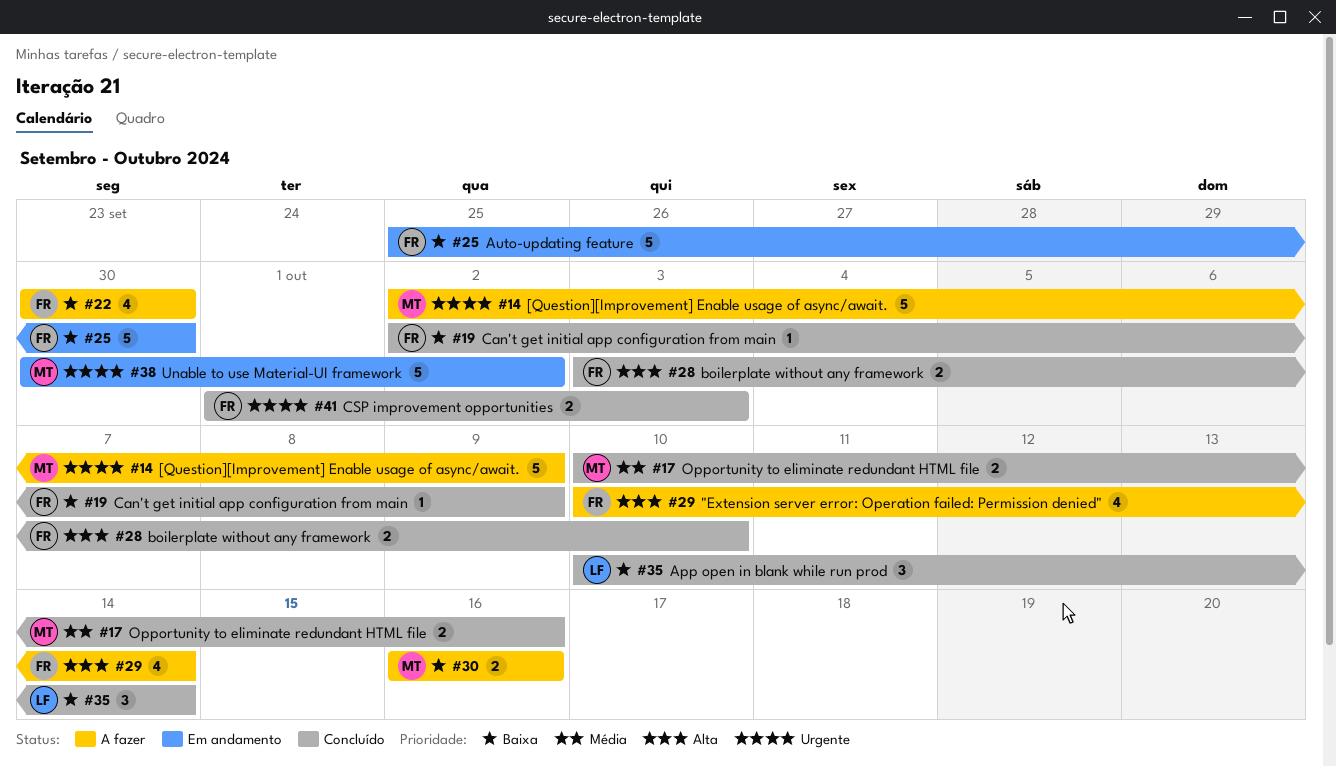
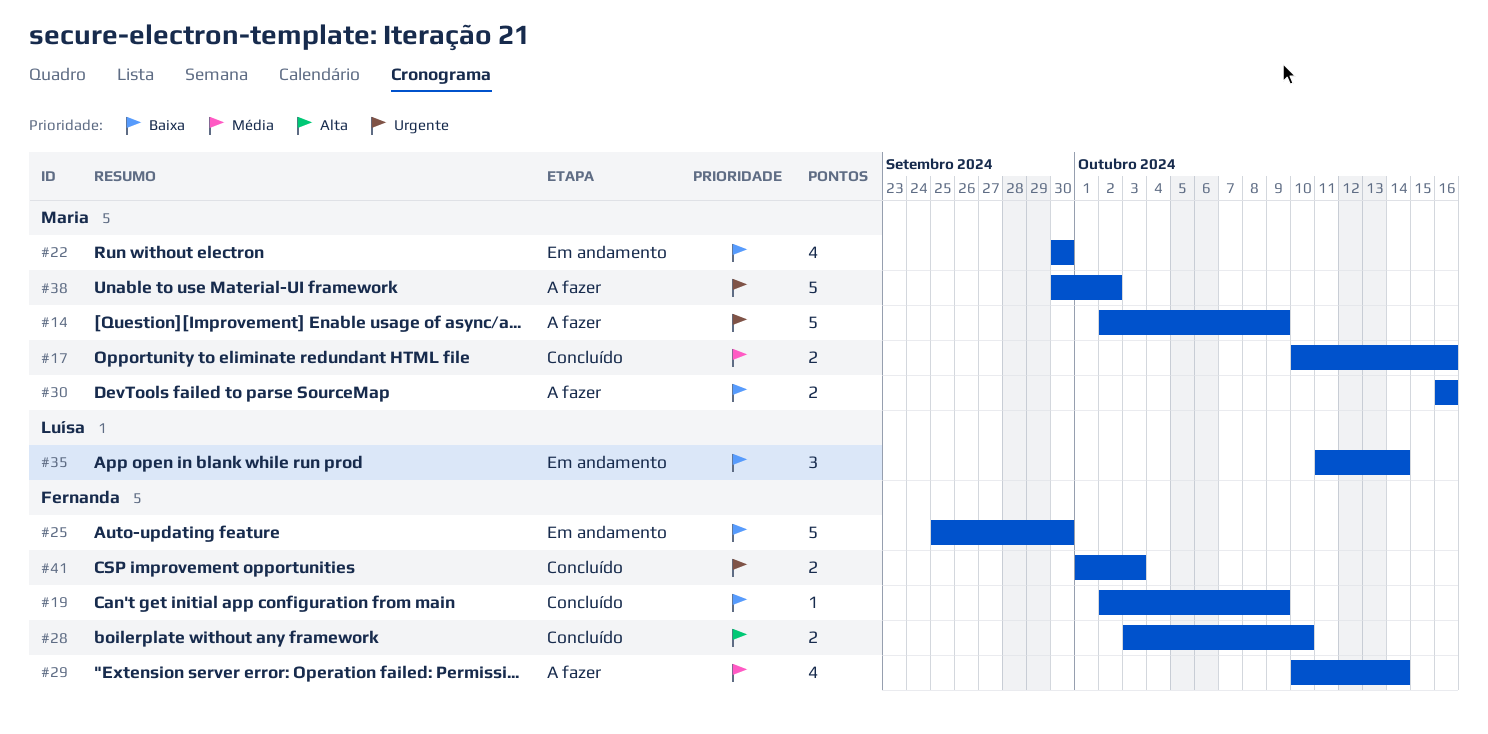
#22, status: A fazer -> Em andamento
#22, owner: Fernanda -> Maria
#29, priority: Alta -> Média
#35, status: Concluído -> Em andamento
#35, start: Oct 10 -> Oct 11
#38, status: Em andamento -> A fazer

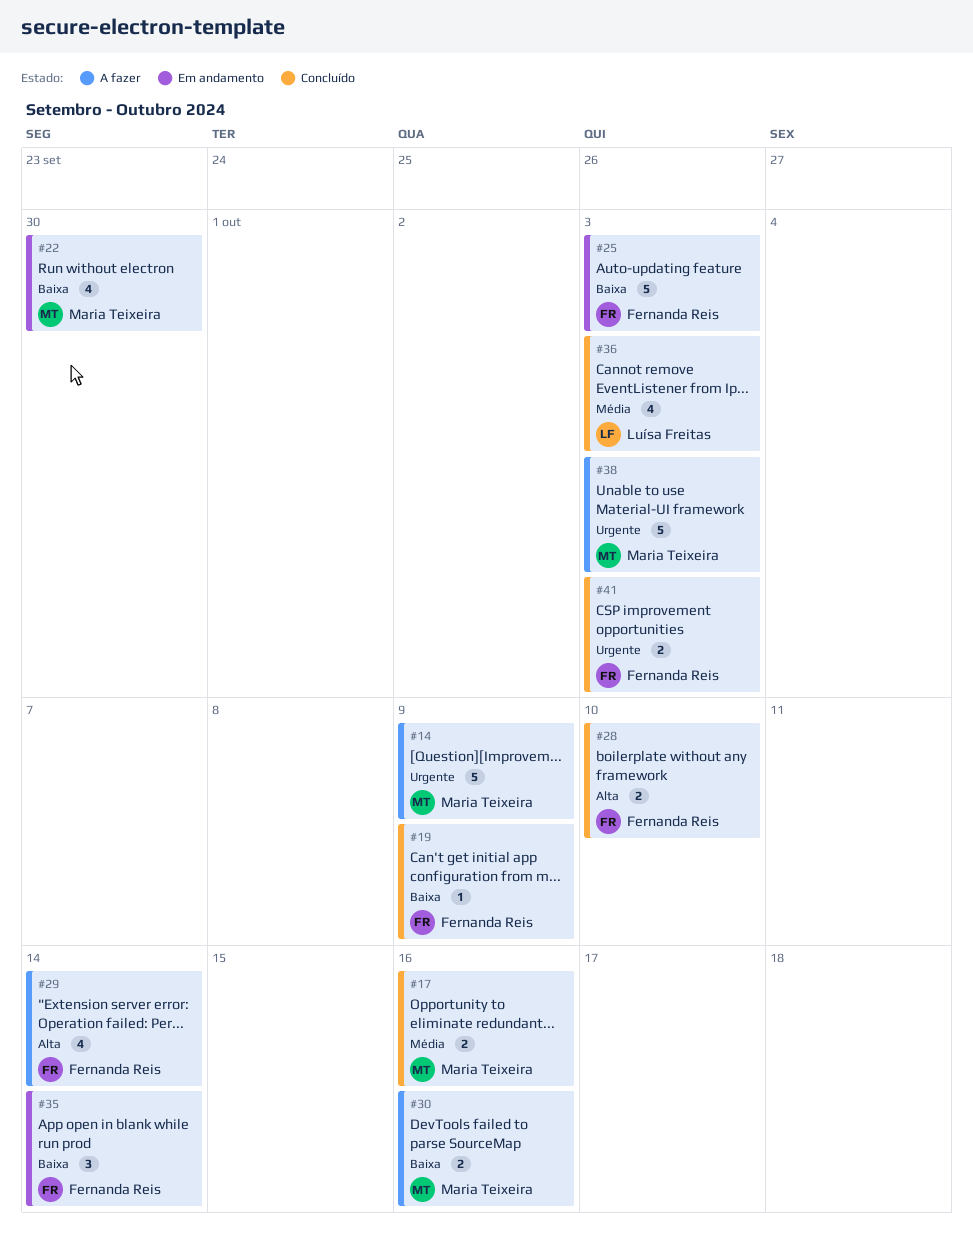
#25, due: Sep 30 -> Oct 3
#29, priority: Média -> Alta
#35, owner: Luísa Freitas -> Fernanda Reis
#36: none -> present
#38, due: Oct 2 -> Oct 3

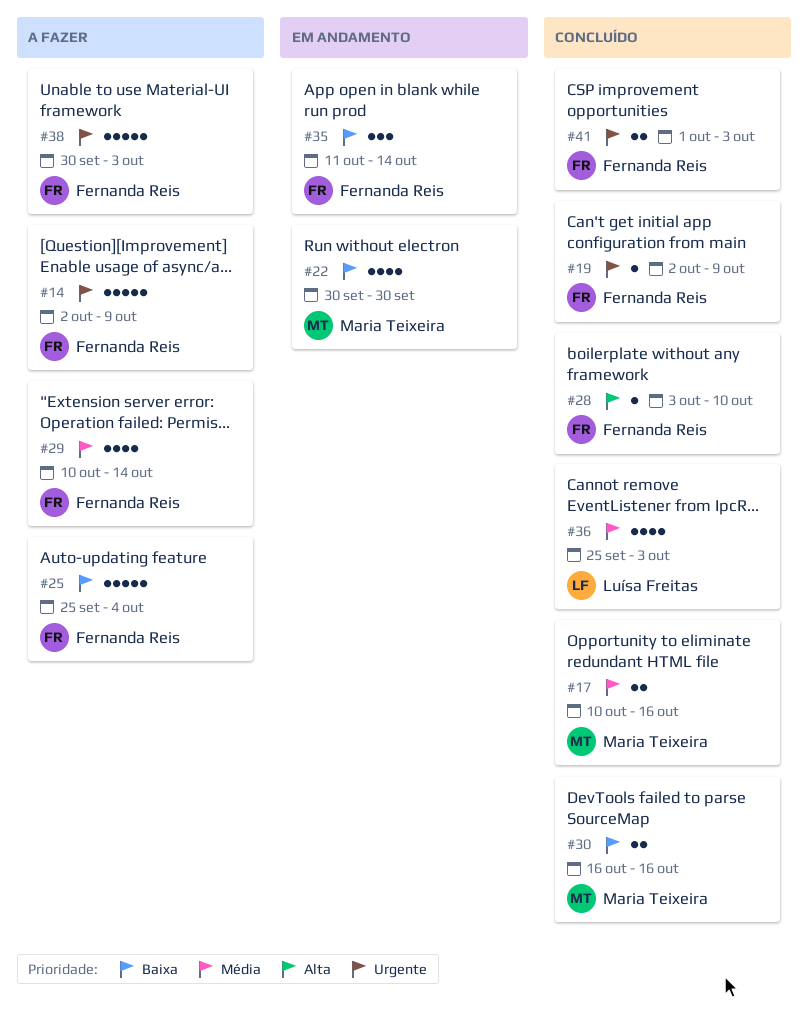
#14, owner: Maria Teixeira -> Fernanda Reis
#19, priority: Baixa -> Urgente
#25, status: Em andamento -> A fazer
#25, due: Oct 3 -> Oct 4
#28, estimate: 2 -> 1
#29, priority: Alta -> Média
#30, status: A fazer -> Concluído
#38, owner: Maria Teixeira -> Fernanda Reis

